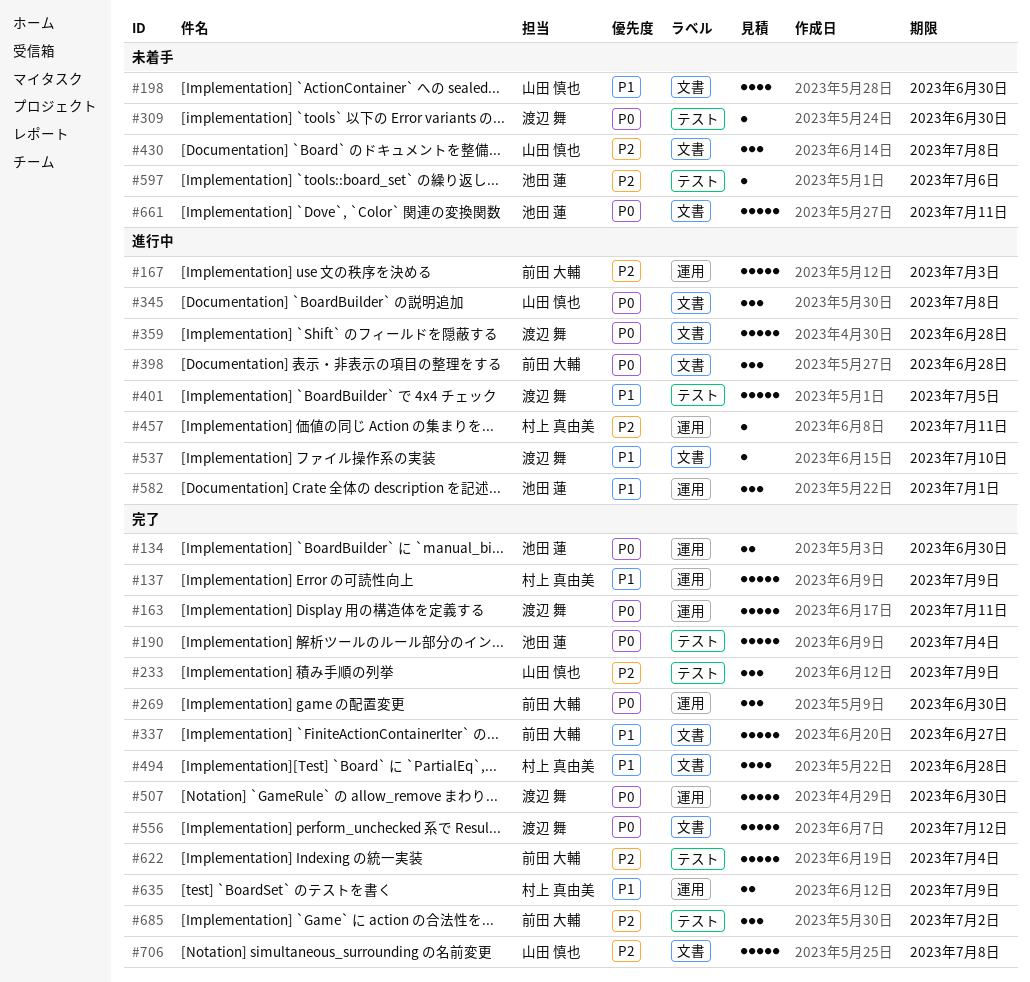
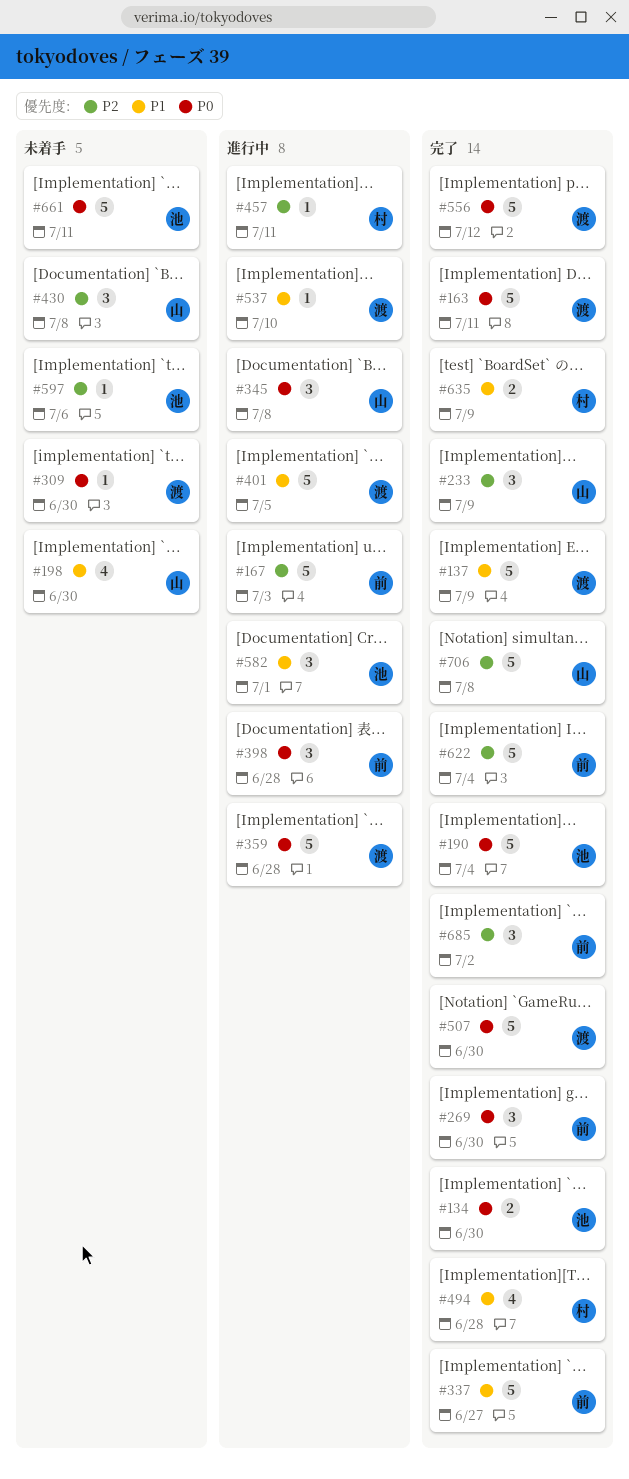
#137, owner: 村上 真由美 -> 渡辺 舞

